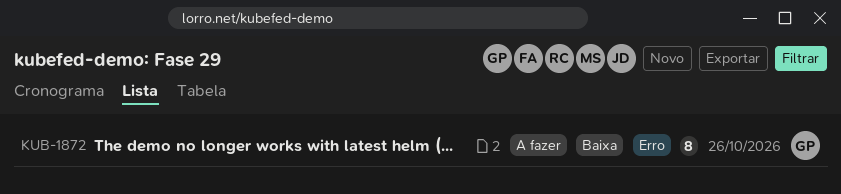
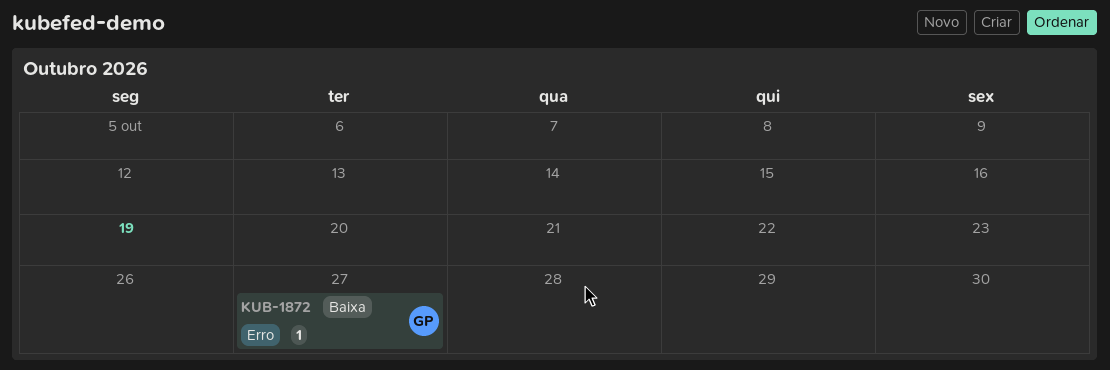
KUB-1872, estimate: 8 -> 1
KUB-1872, due: Oct 26 -> Oct 27

